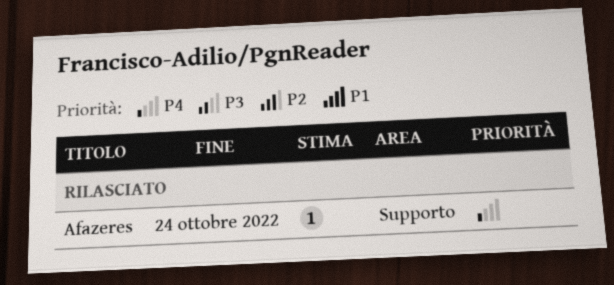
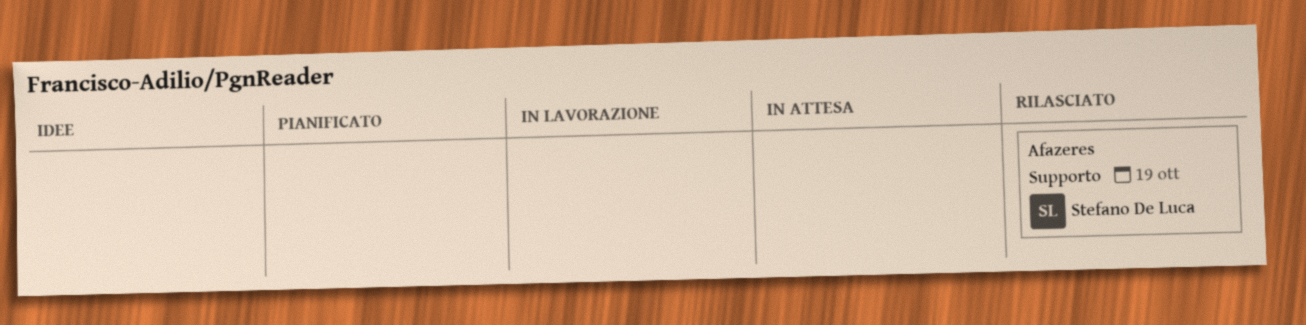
Afazeres, due: Oct 24 -> Oct 19

